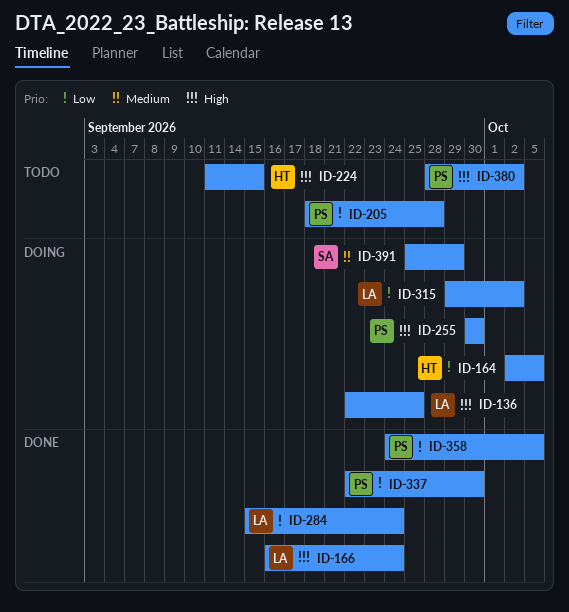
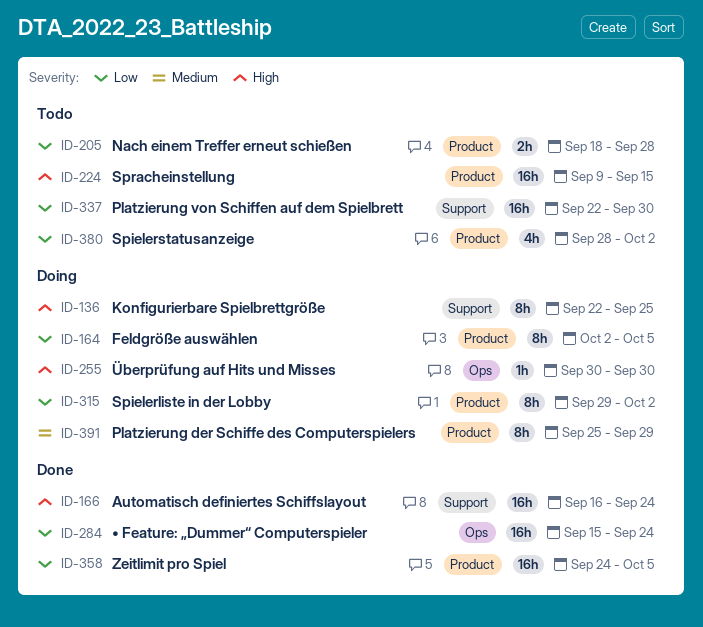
ID-224, start: Sep 11 -> Sep 9
ID-337, status: Done -> Todo
ID-380, priority: High -> Low

